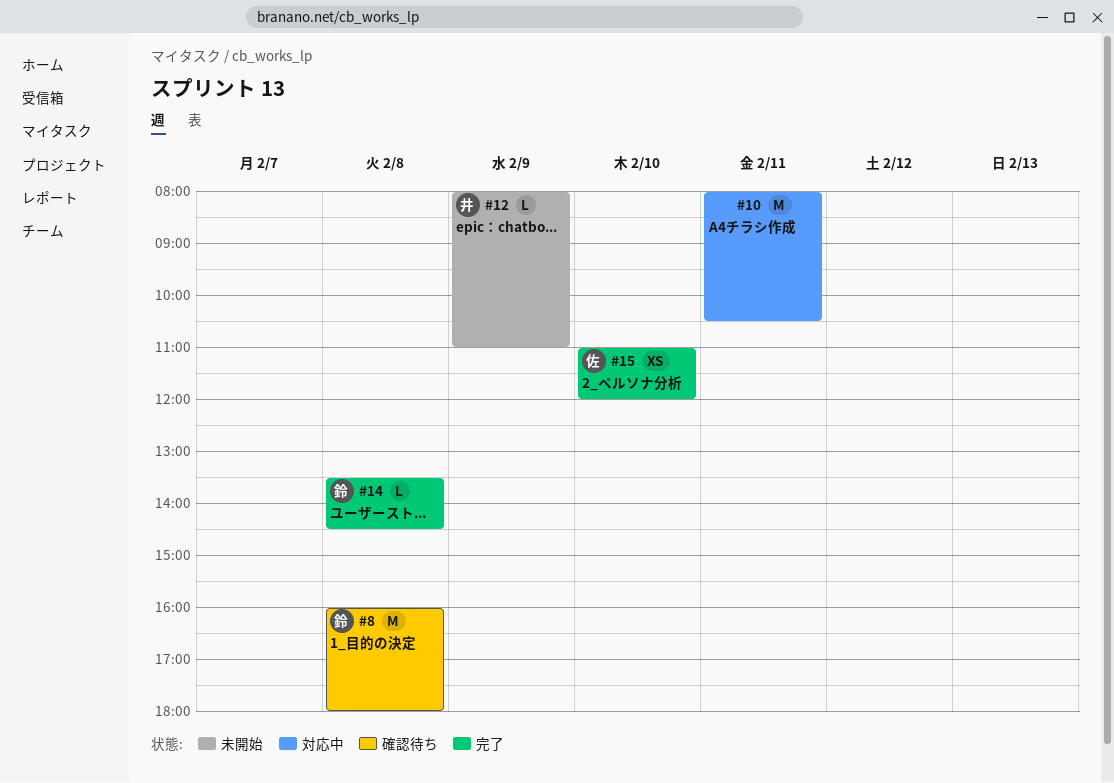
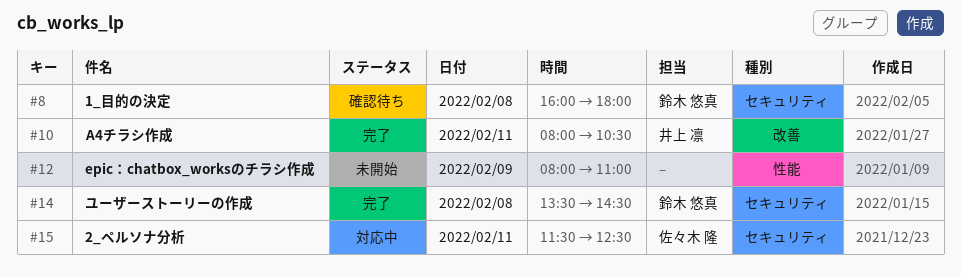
#10, status: 対応中 -> 完了
#10, owner: none -> 井上 凛
#12, owner: 井上 凛 -> none
#15, status: 完了 -> 対応中
#15, day: Feb 10 -> Feb 11
#15, begins: 11:00 -> 11:30
#15, ends: 12:00 -> 12:30

